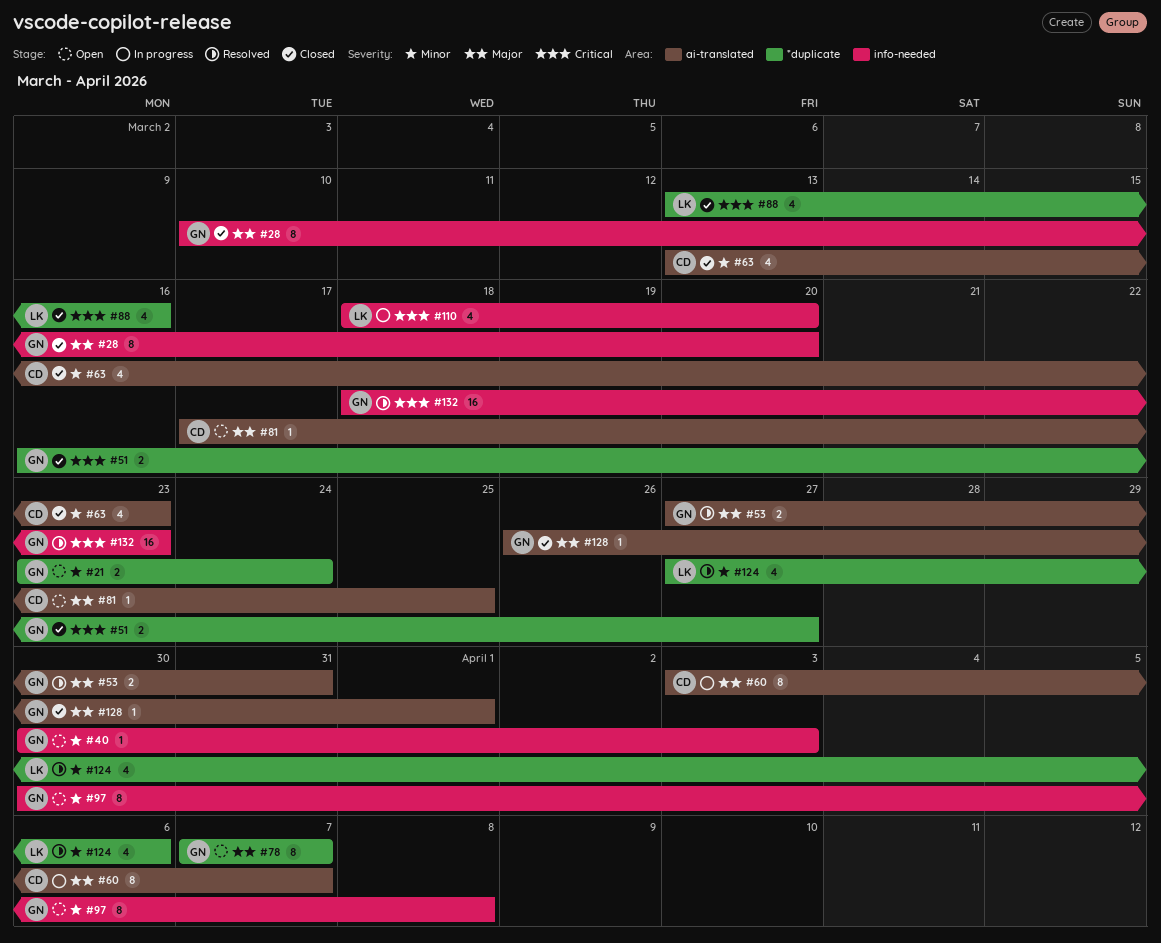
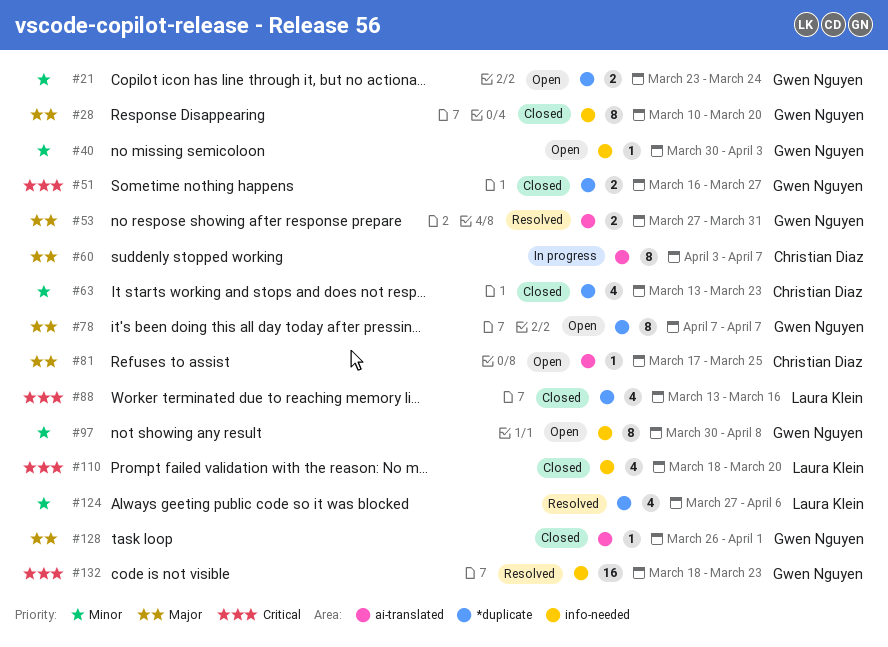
#63, label: ai-translated -> *duplicate
#110, status: In progress -> Closed

